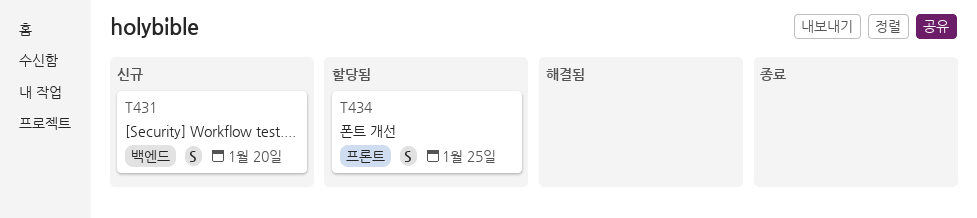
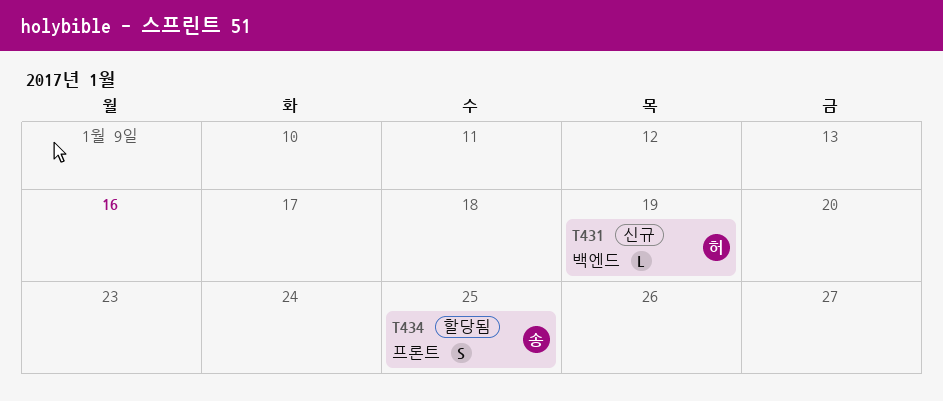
T431, estimate: S -> L
T431, due: Jan 20 -> Jan 19

